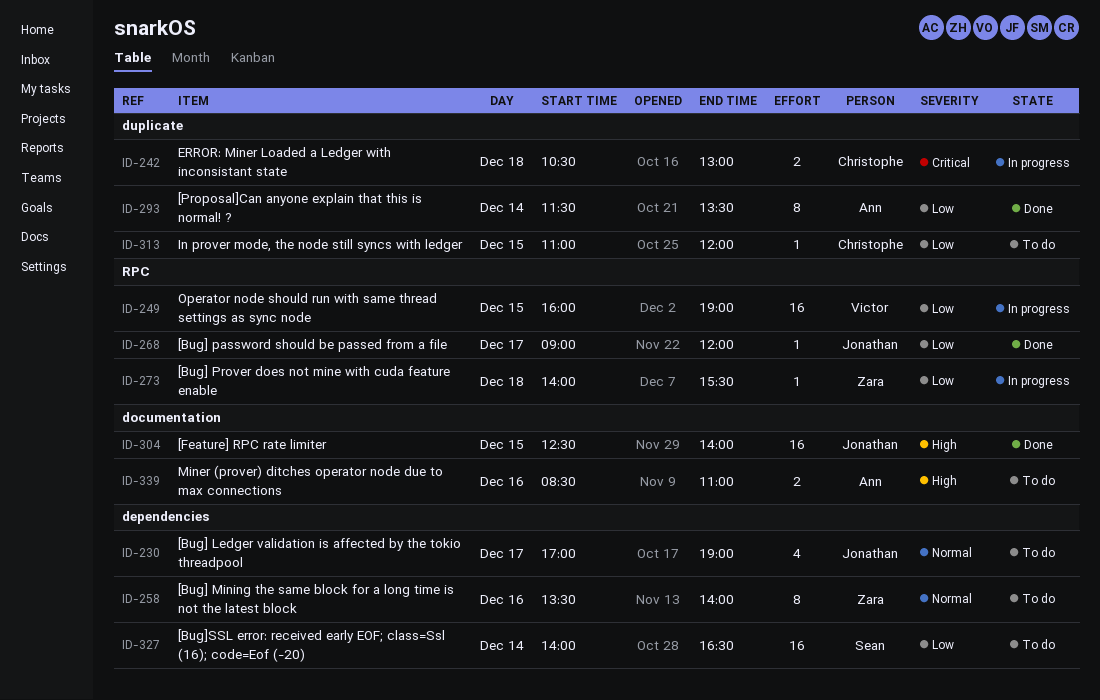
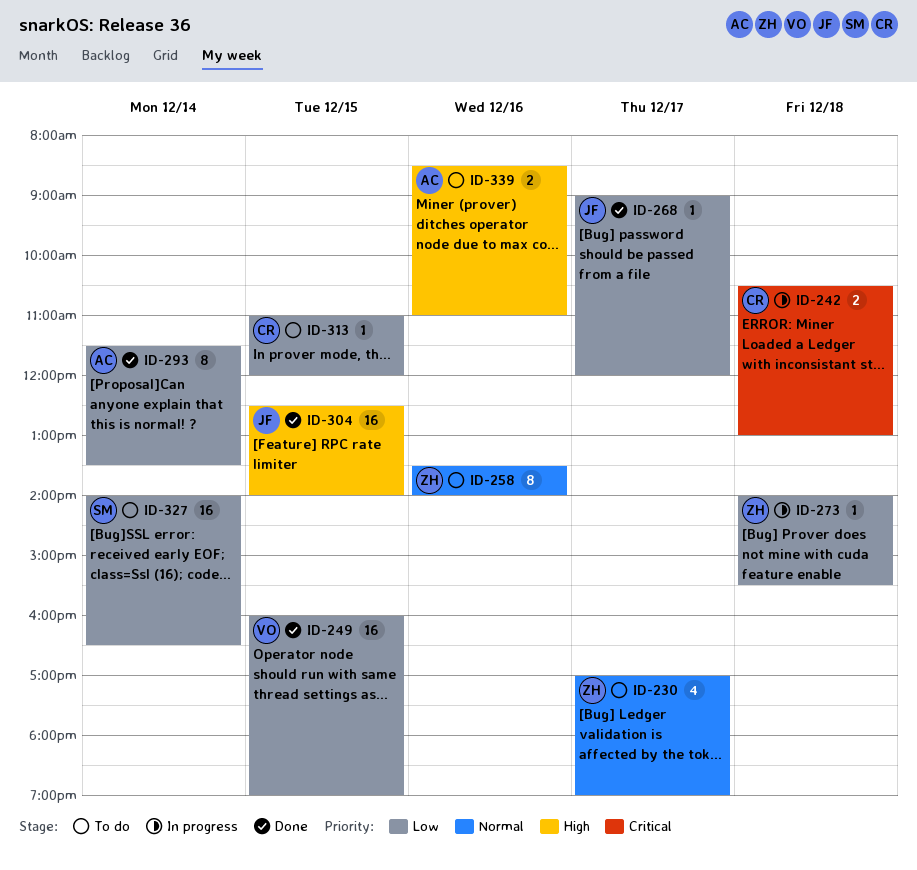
ID-230, owner: Jonathan -> Zara
ID-249, status: In progress -> Done

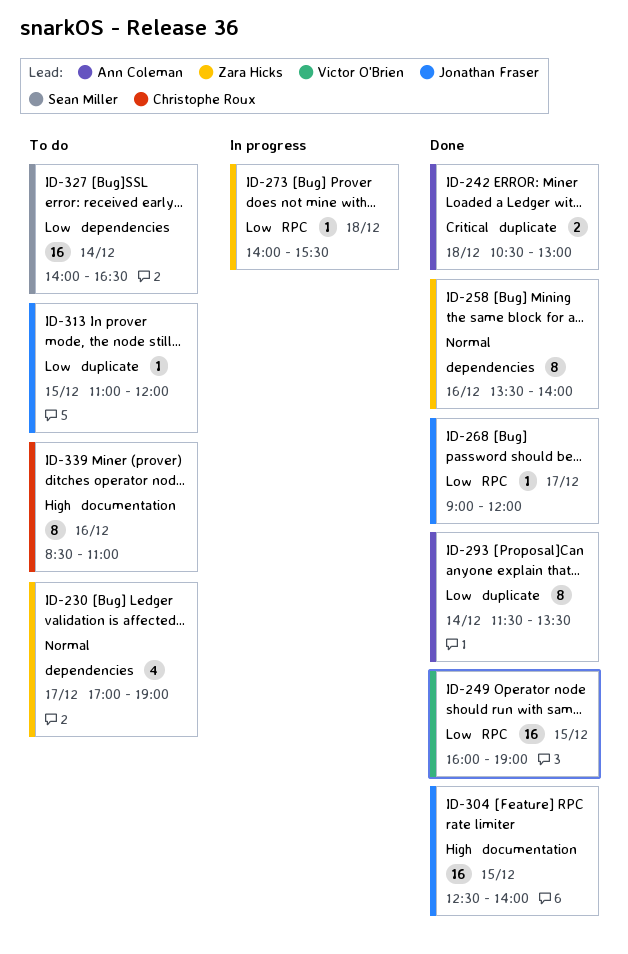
ID-242, status: In progress -> Done
ID-242, owner: Christophe Roux -> Ann Coleman
ID-258, status: To do -> Done
ID-313, owner: Christophe Roux -> Jonathan Fraser
ID-339, owner: Ann Coleman -> Christophe Roux
ID-339, estimate: 2 -> 8

